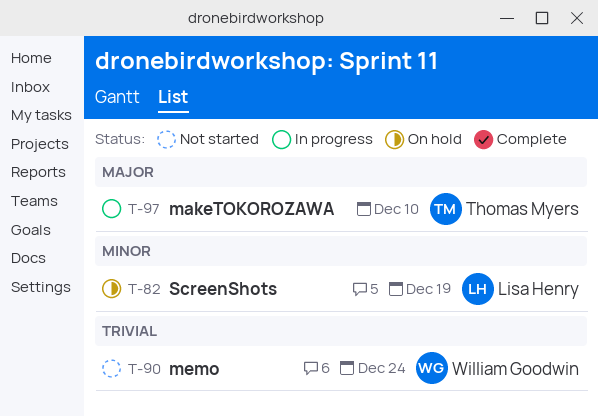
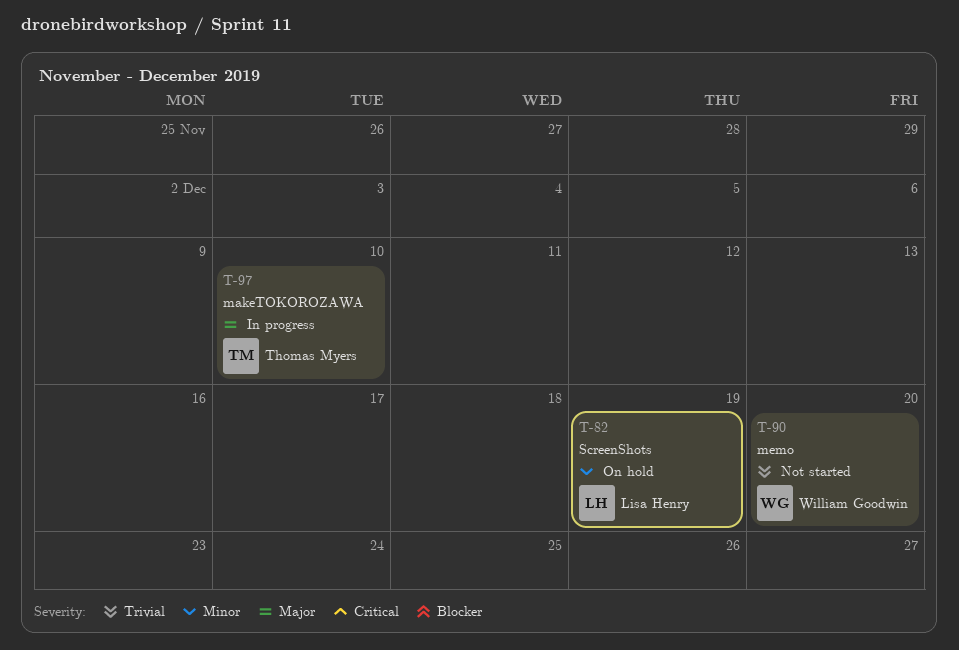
T-90, due: Dec 24 -> Dec 20

